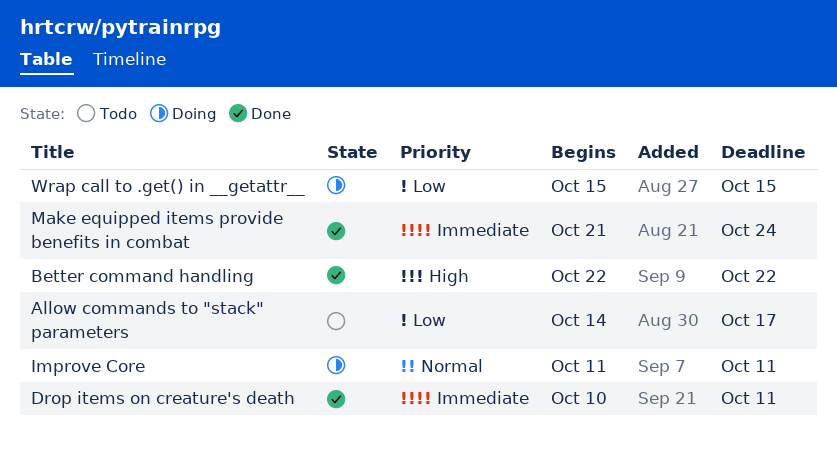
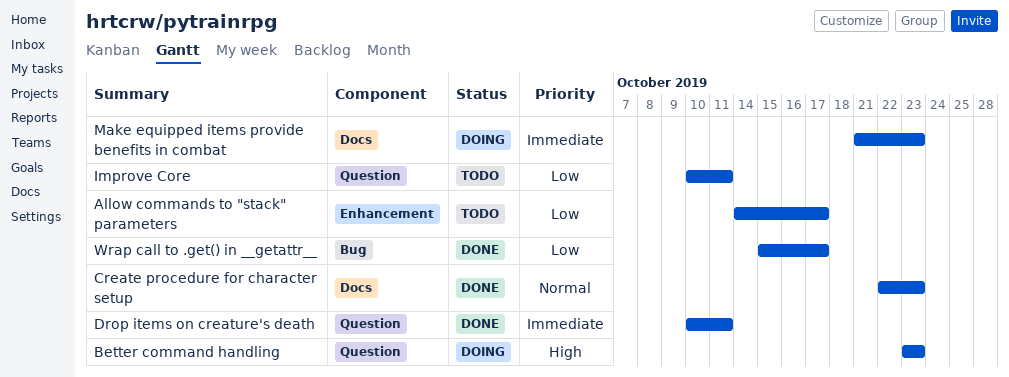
Better command handling, status: Done -> Doing
Better command handling, start: Oct 22 -> Oct 23
Better command handling, due: Oct 22 -> Oct 23
Create procedure for character setup: none -> present
Improve Core, status: Doing -> Todo
Improve Core, priority: Normal -> Low
Improve Core, start: Oct 11 -> Oct 10
Make equipped items provide benefits in combat, status: Done -> Doing
Make equipped items provide benefits in combat, due: Oct 24 -> Oct 23
Wrap call to .get() in __getattr__, status: Doing -> Done
Wrap call to .get() in __getattr__, due: Oct 15 -> Oct 17

